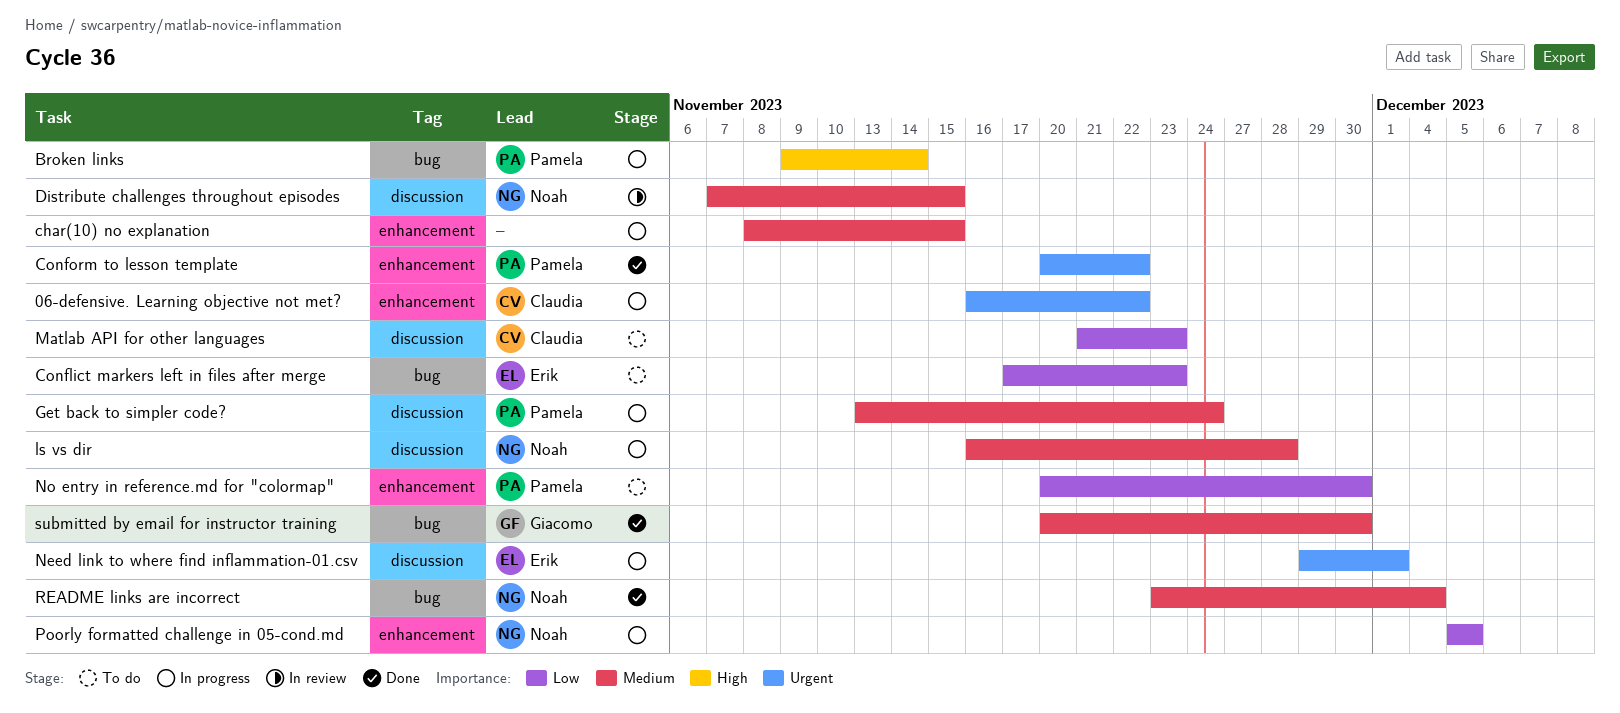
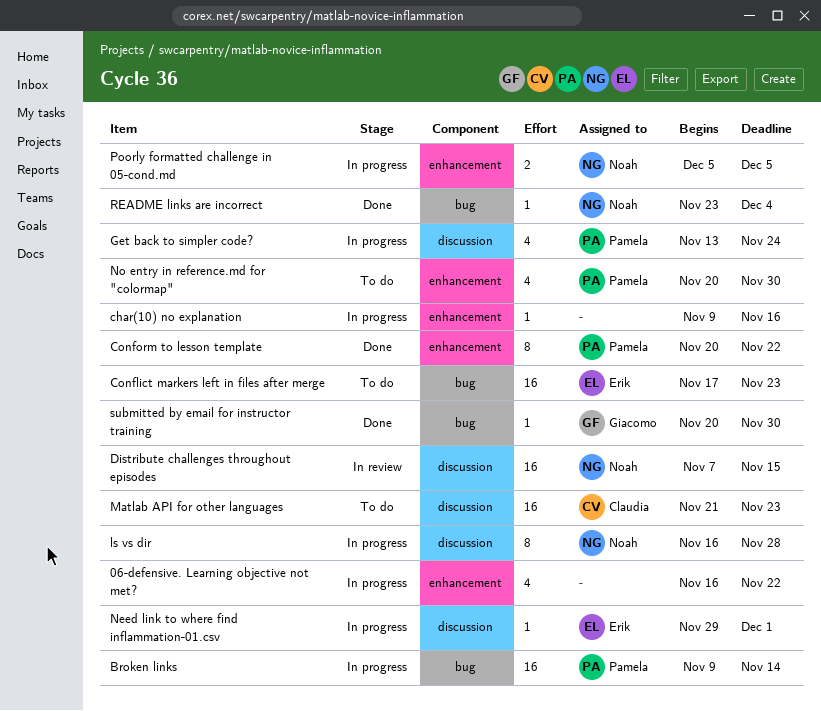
06-defensive. Learning objective not met?, owner: Claudia -> none
char(10) no explanation, start: Nov 8 -> Nov 9
char(10) no explanation, due: Nov 15 -> Nov 16

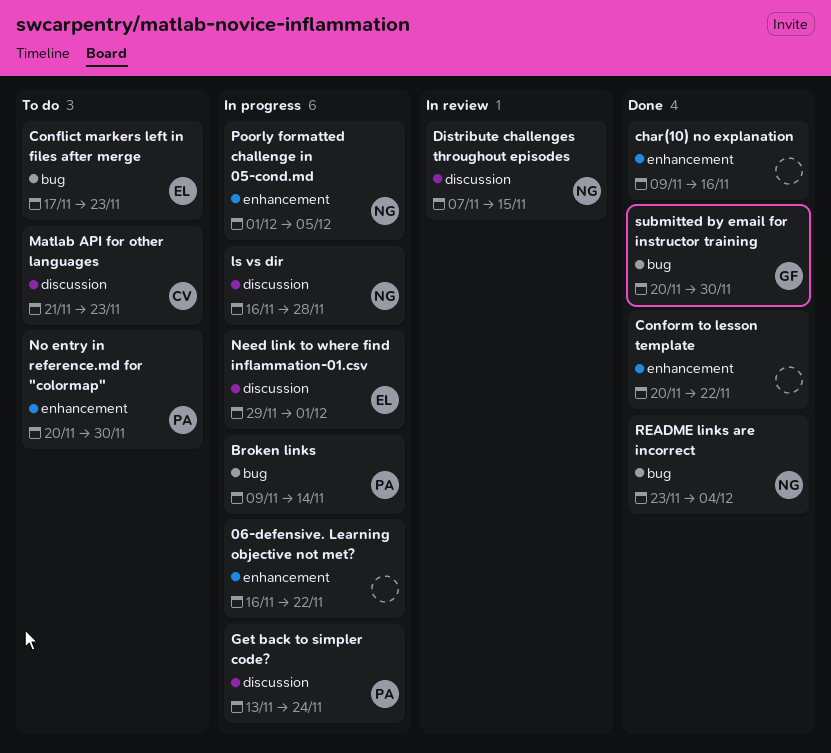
char(10) no explanation, status: In progress -> Done
Conform to lesson template, owner: Pamela -> none
Poorly formatted challenge in 05-cond.md, start: Dec 5 -> Dec 1

